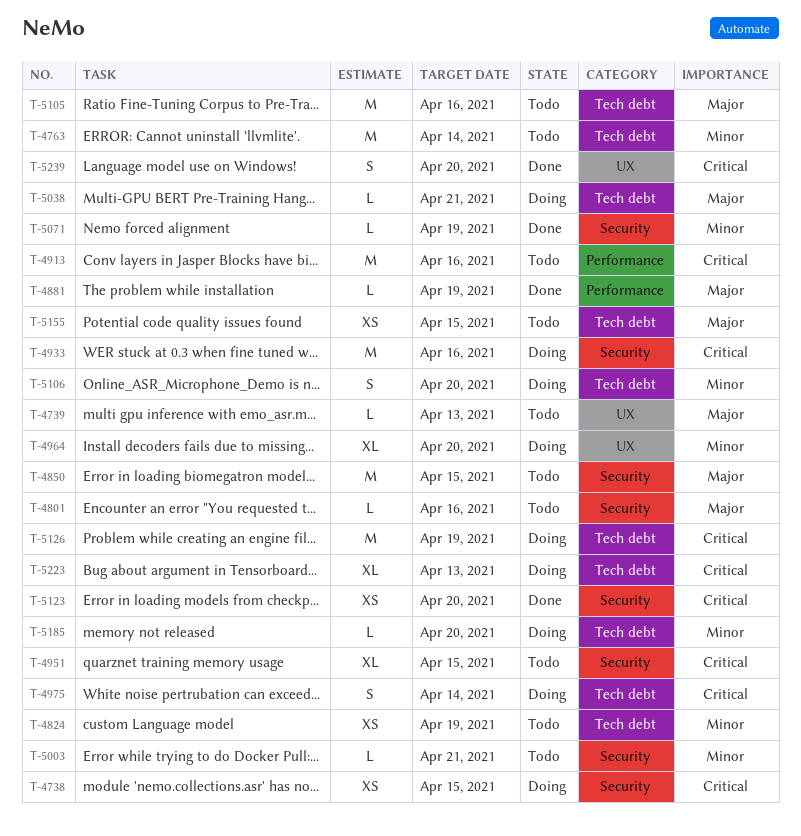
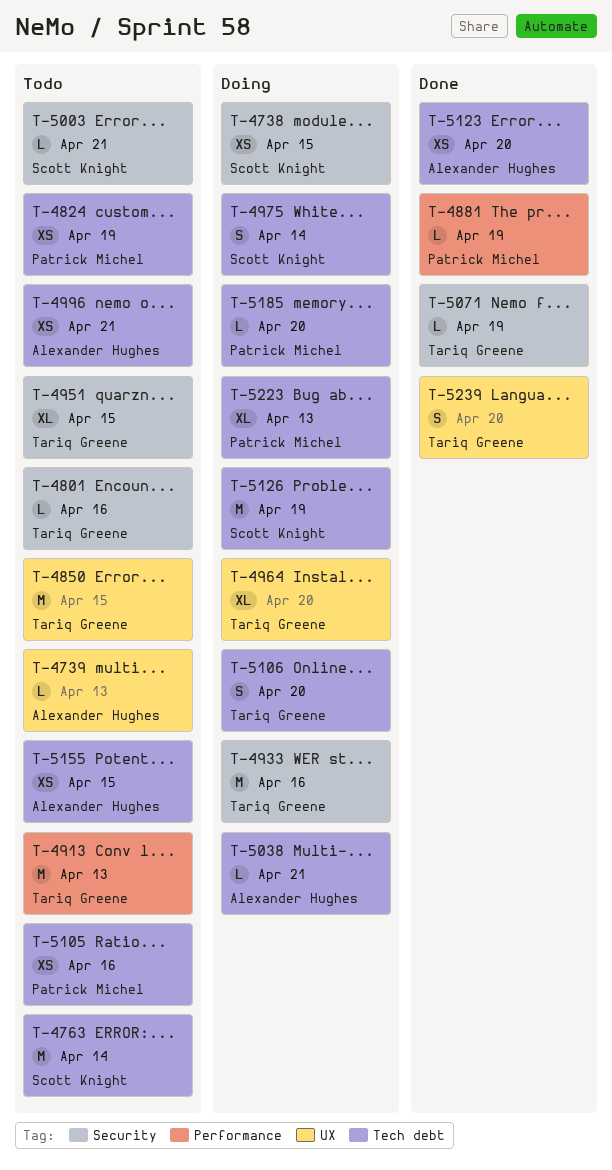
T-4850, label: Security -> UX
T-4913, due: Apr 16 -> Apr 13
T-4996: none -> present
T-5105, estimate: M -> XS
T-5123, label: Security -> Tech debt

